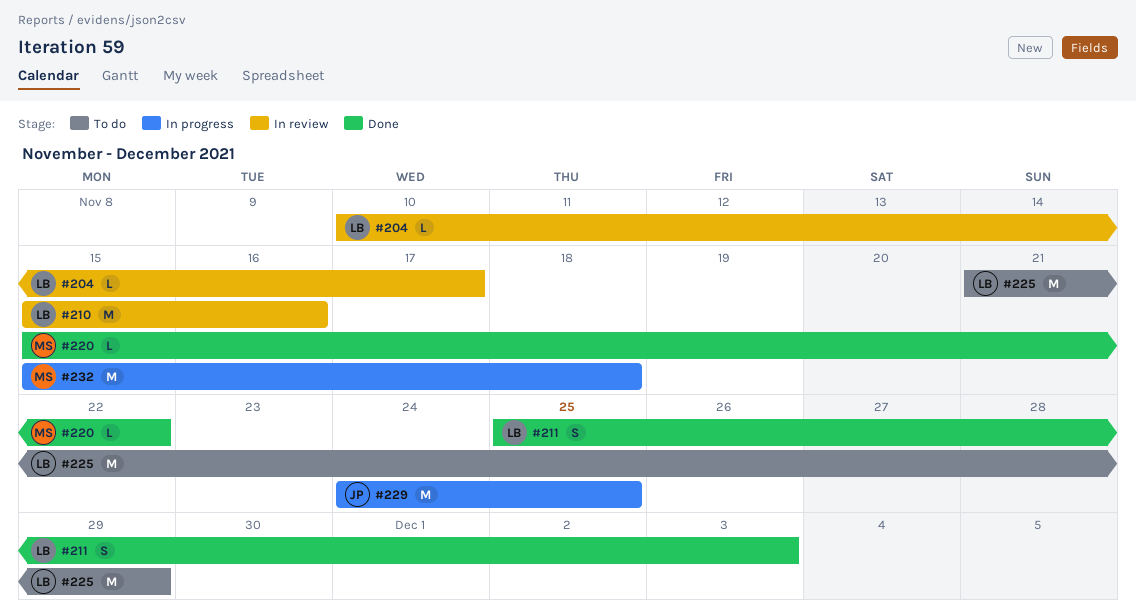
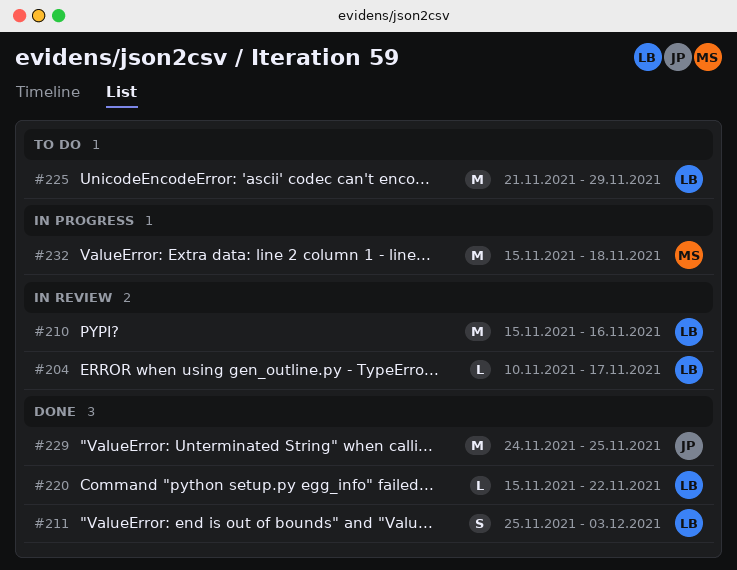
#220, owner: MS -> LB
#229, status: In progress -> Done

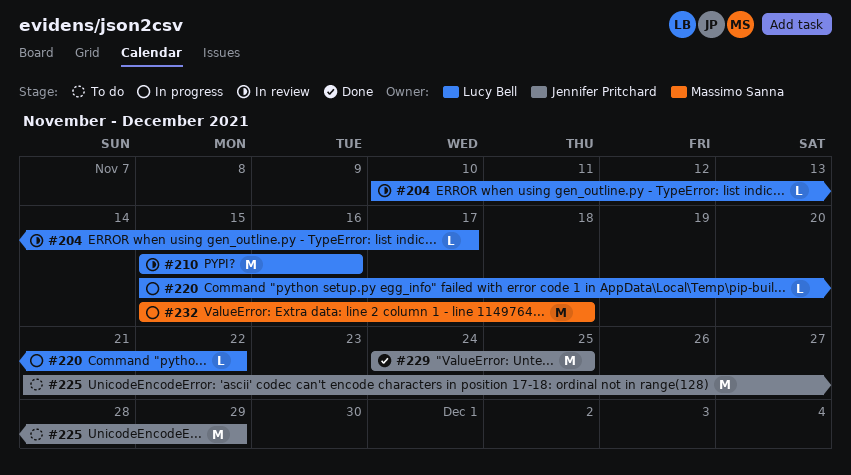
#211: present -> none
#220, status: Done -> In progress
#225, owner: Lucy Bell -> Jennifer Pritchard

